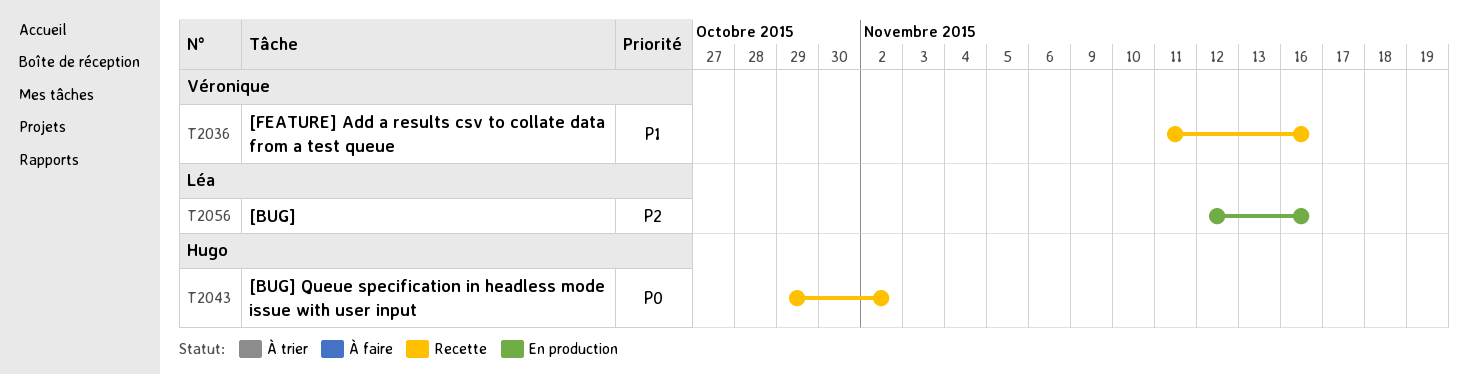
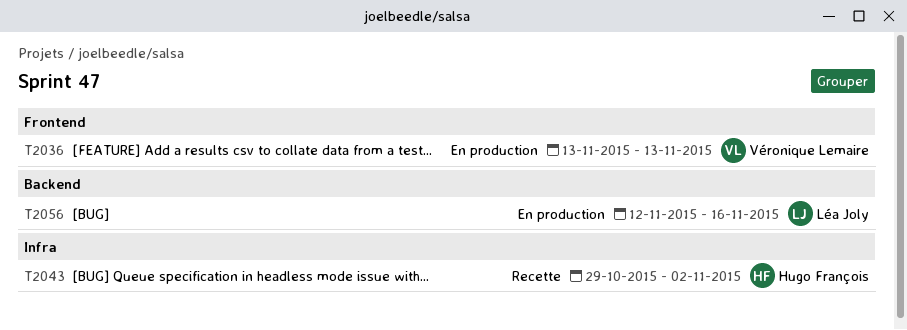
T2036, status: Recette -> En production
T2036, start: Nov 11 -> Nov 13
T2036, due: Nov 16 -> Nov 13

